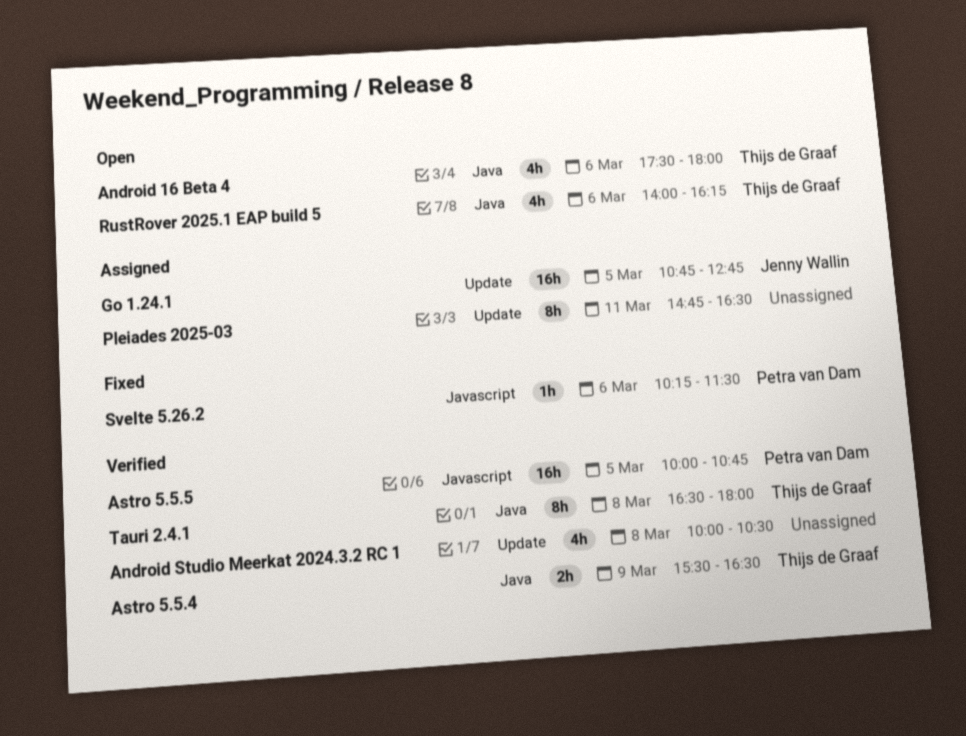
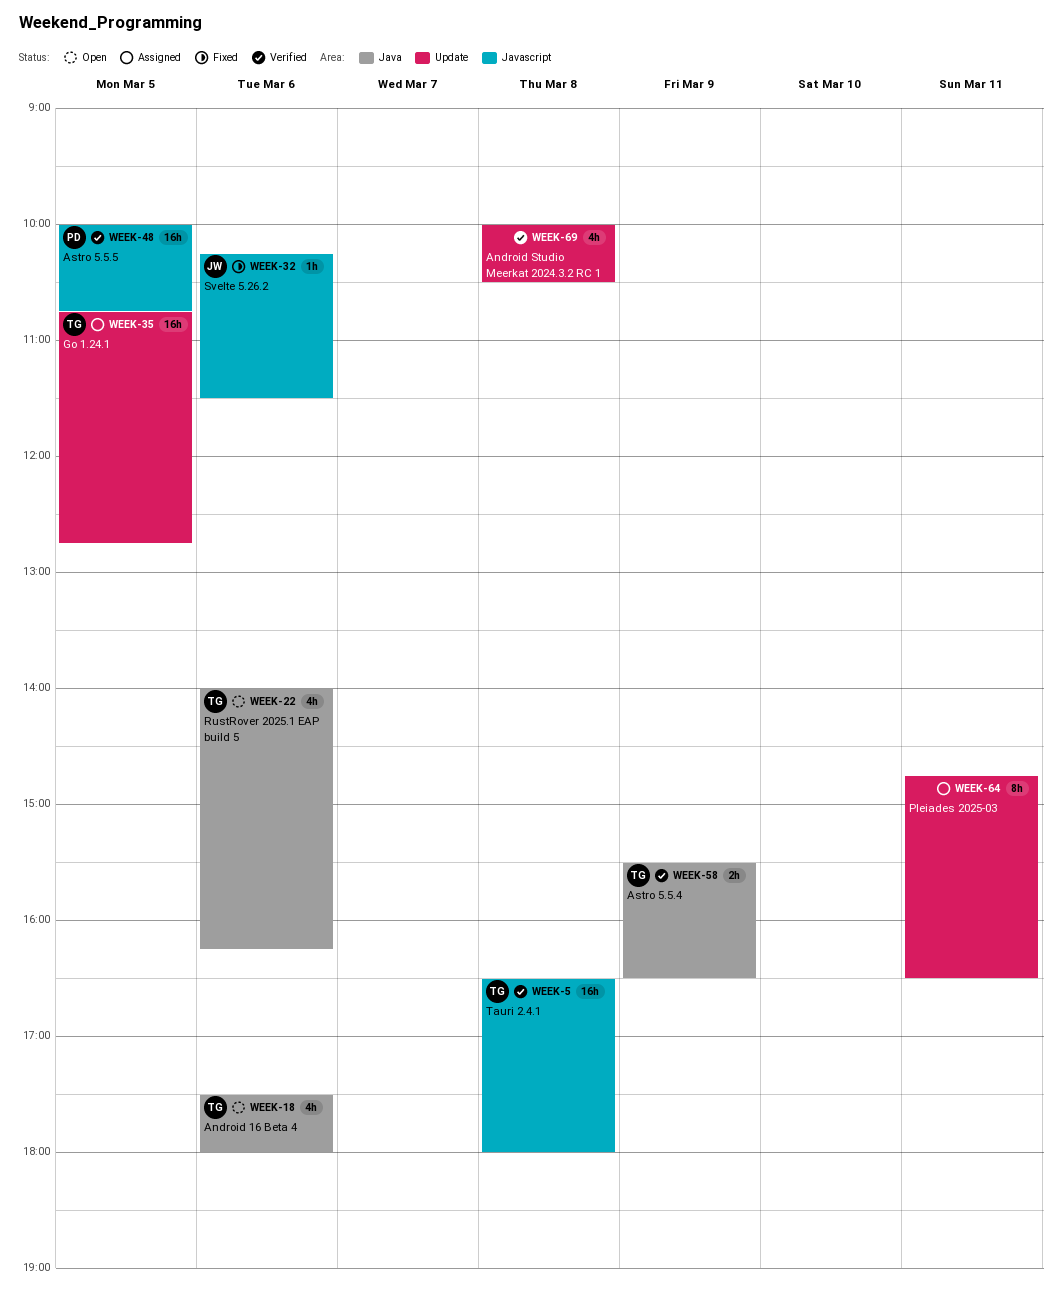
Go 1.24.1, owner: Jenny Wallin -> Thijs de Graaf
Svelte 5.26.2, owner: Petra van Dam -> Jenny Wallin
Tauri 2.4.1, label: Java -> Javascript
Tauri 2.4.1, estimate: 8h -> 16h

